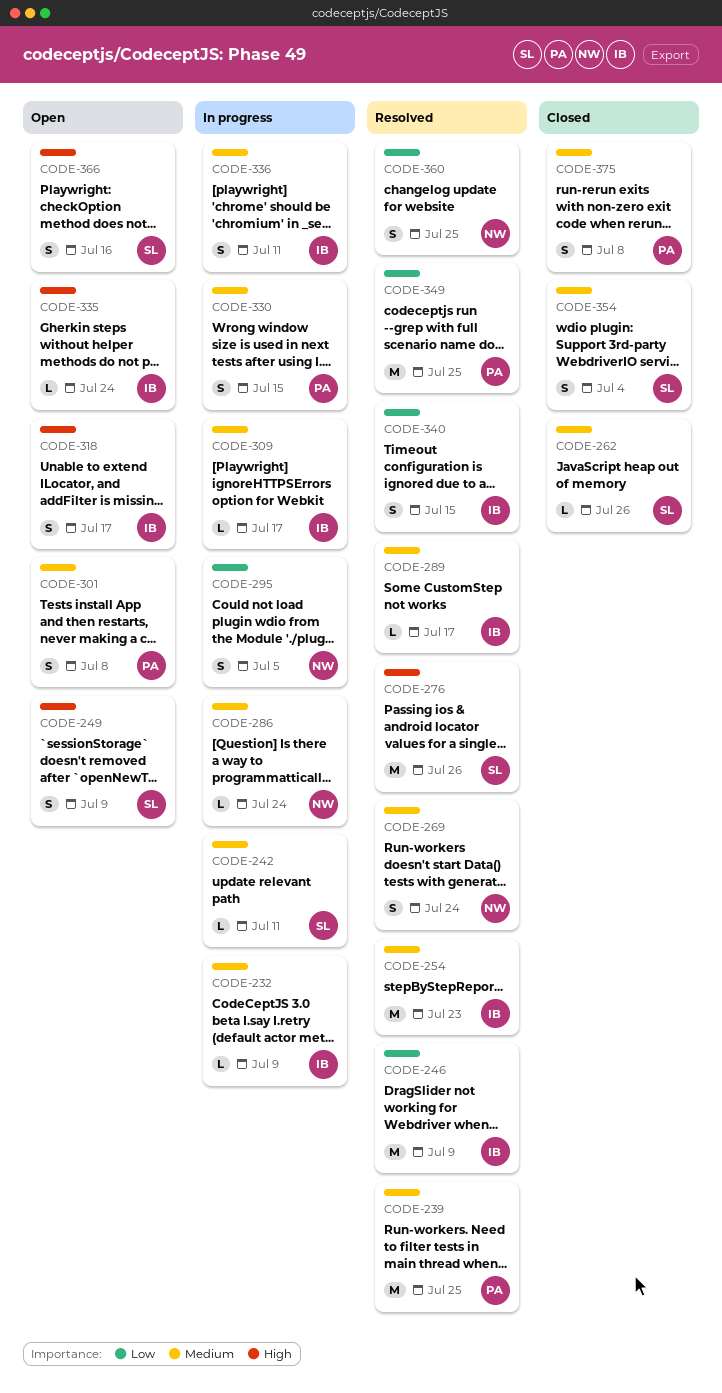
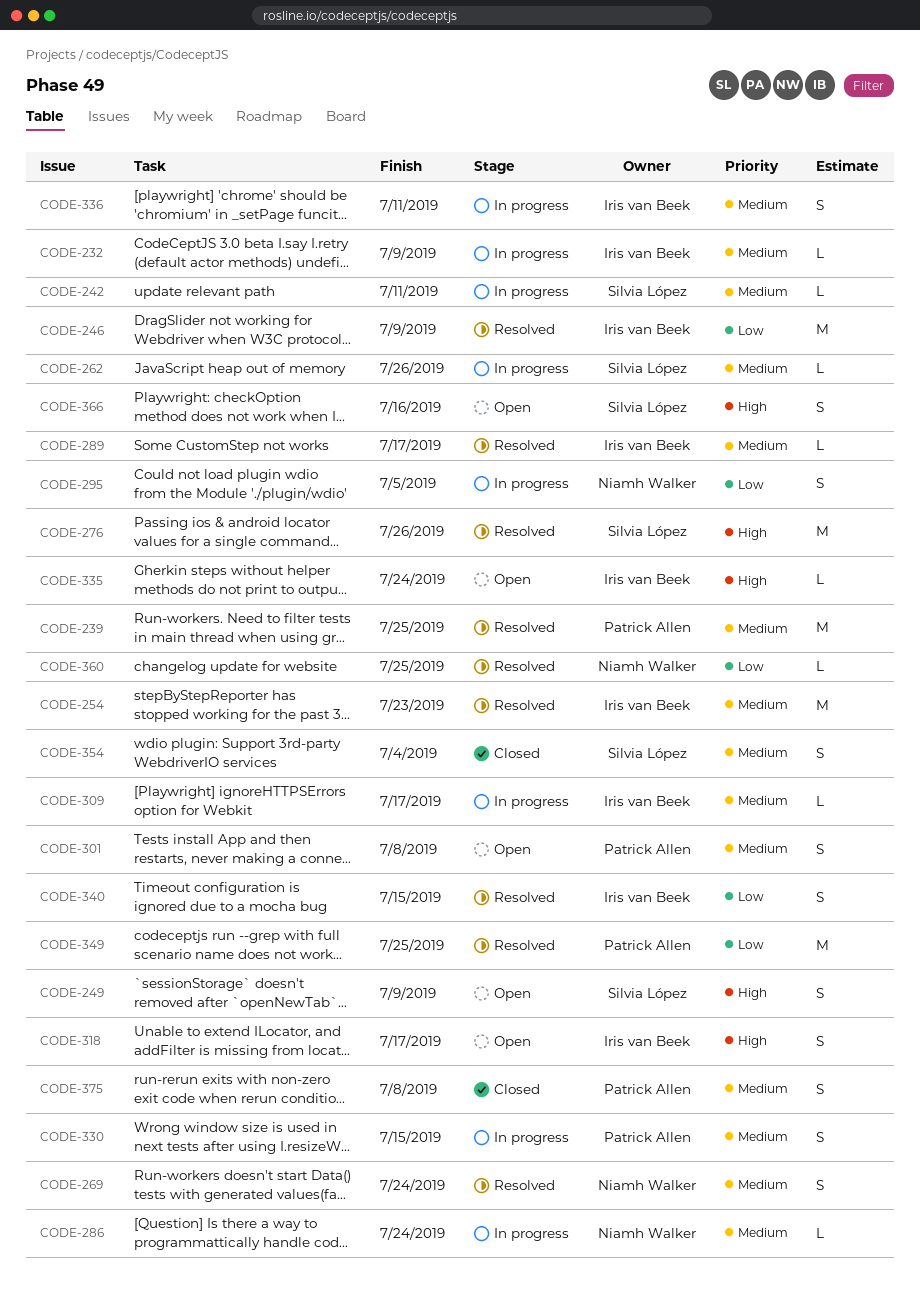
CODE-262, status: Closed -> In progress
CODE-360, estimate: S -> L

